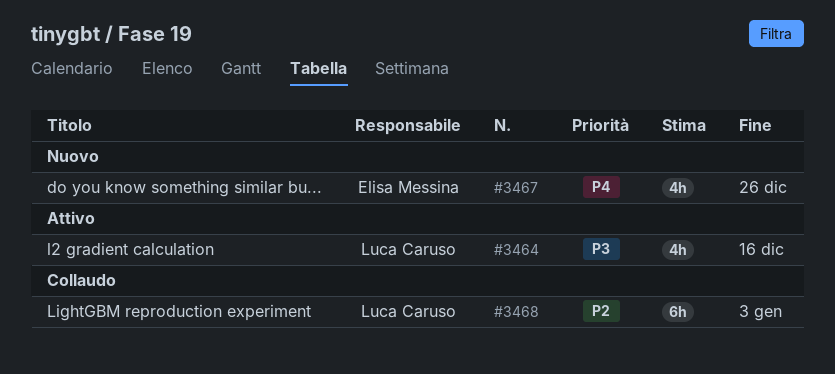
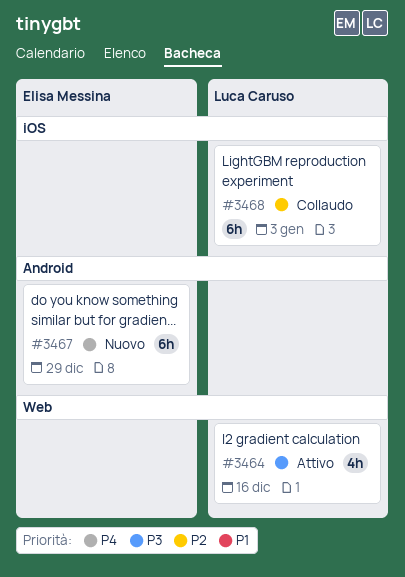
#3467, estimate: 4h -> 6h
#3467, due: Dec 26 -> Dec 29

